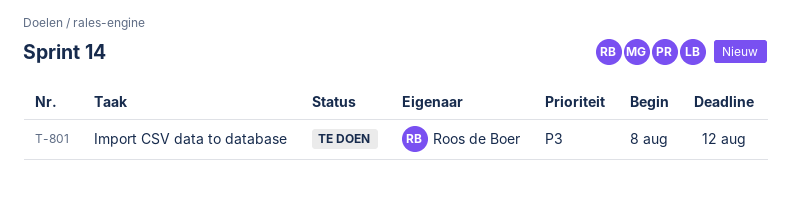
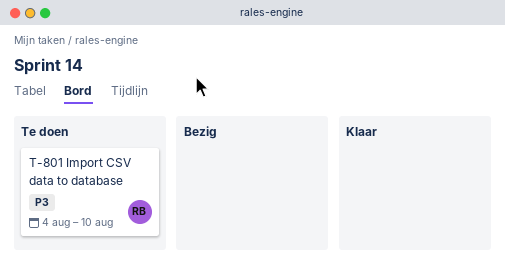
T-801, start: Aug 8 -> Aug 4
T-801, due: Aug 12 -> Aug 10

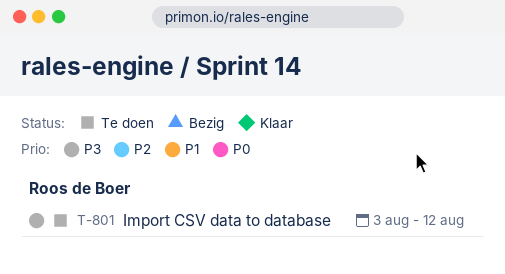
T-801, start: Aug 4 -> Aug 3
T-801, due: Aug 10 -> Aug 12

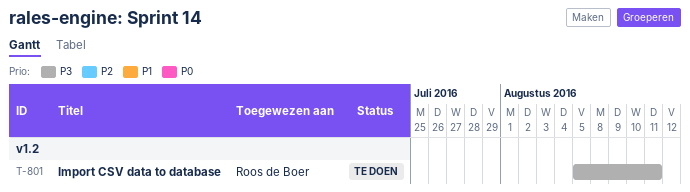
T-801, start: Aug 3 -> Aug 5
T-801, due: Aug 12 -> Aug 11

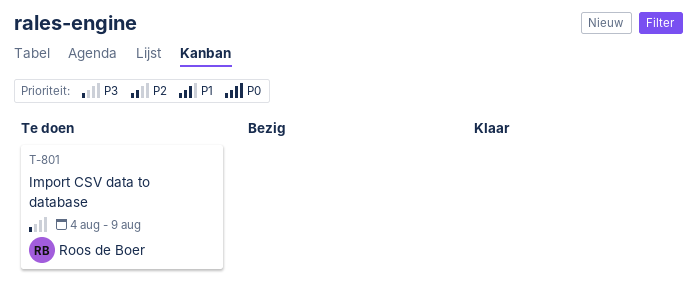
T-801, start: Aug 5 -> Aug 4
T-801, due: Aug 11 -> Aug 9

